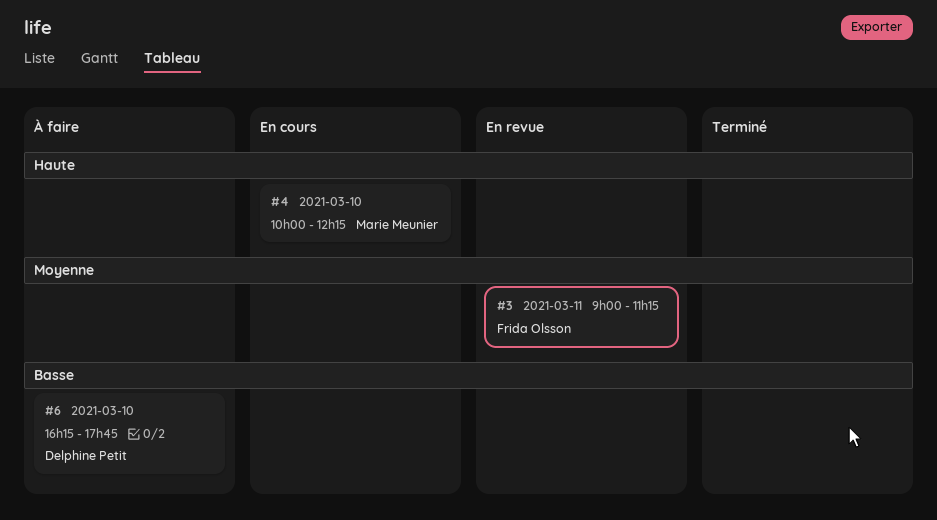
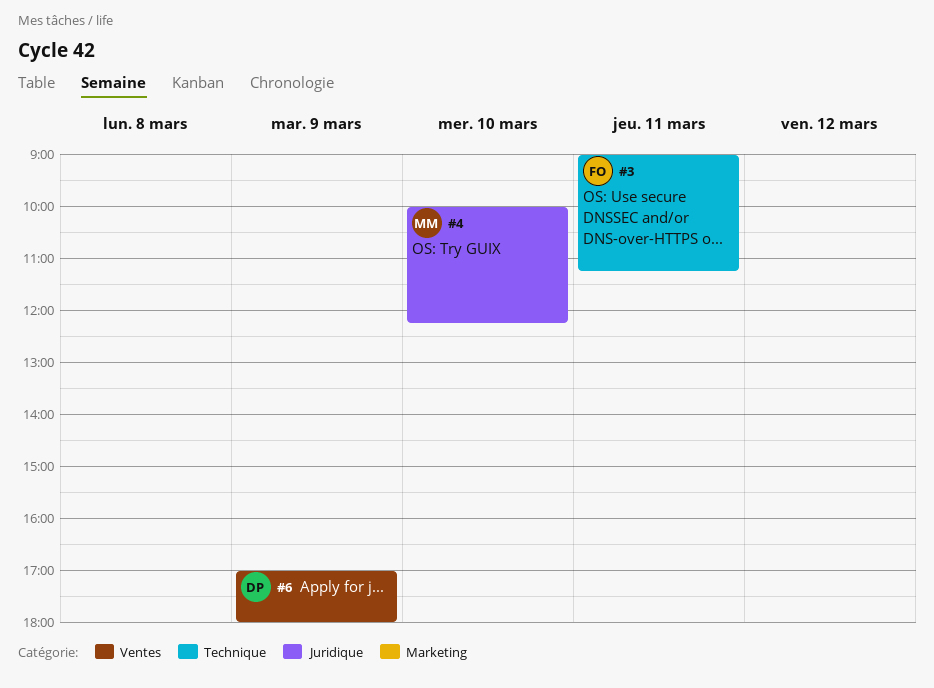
#6, day: Mar 10 -> Mar 9
#6, begins: 16:15 -> 17:00
#6, ends: 17:45 -> 18:00

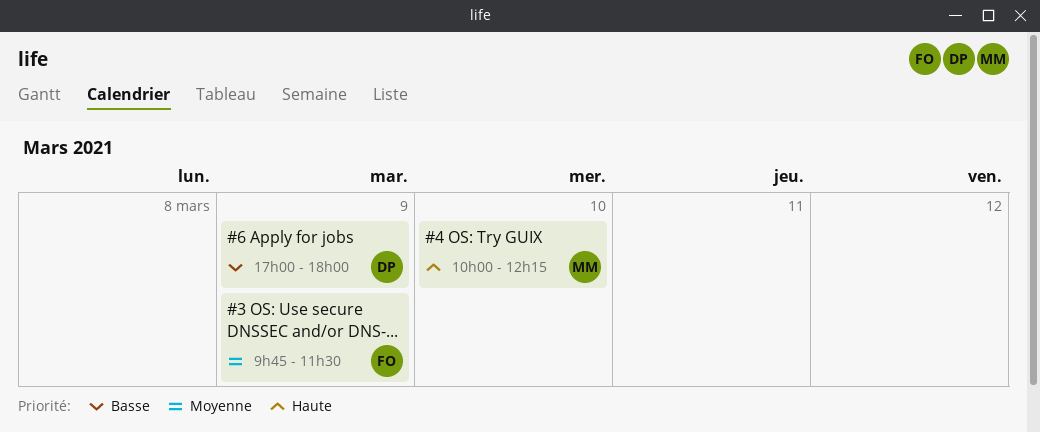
#3, day: Mar 11 -> Mar 9
#3, begins: 09:00 -> 09:45
#3, ends: 11:15 -> 11:30

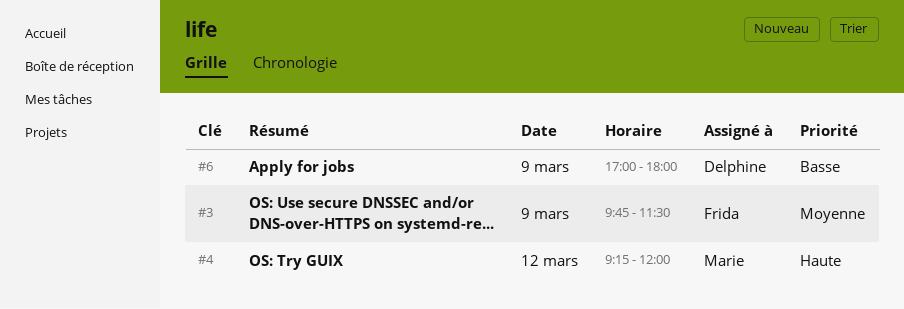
#4, day: Mar 10 -> Mar 12
#4, begins: 10:00 -> 09:15
#4, ends: 12:15 -> 12:00

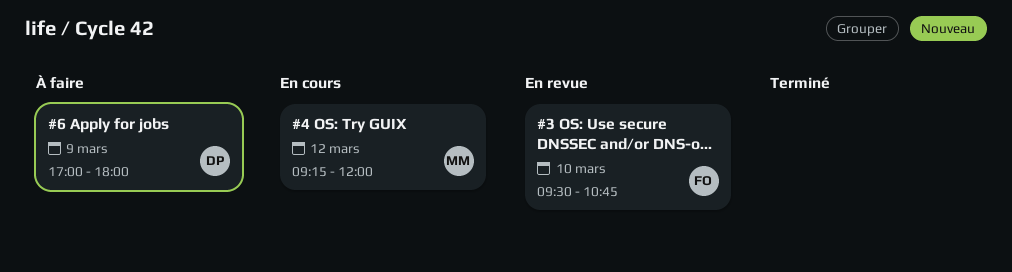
#3, day: Mar 9 -> Mar 10
#3, begins: 09:45 -> 09:30
#3, ends: 11:30 -> 10:45

